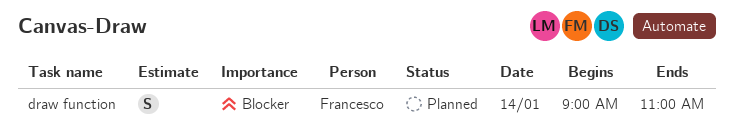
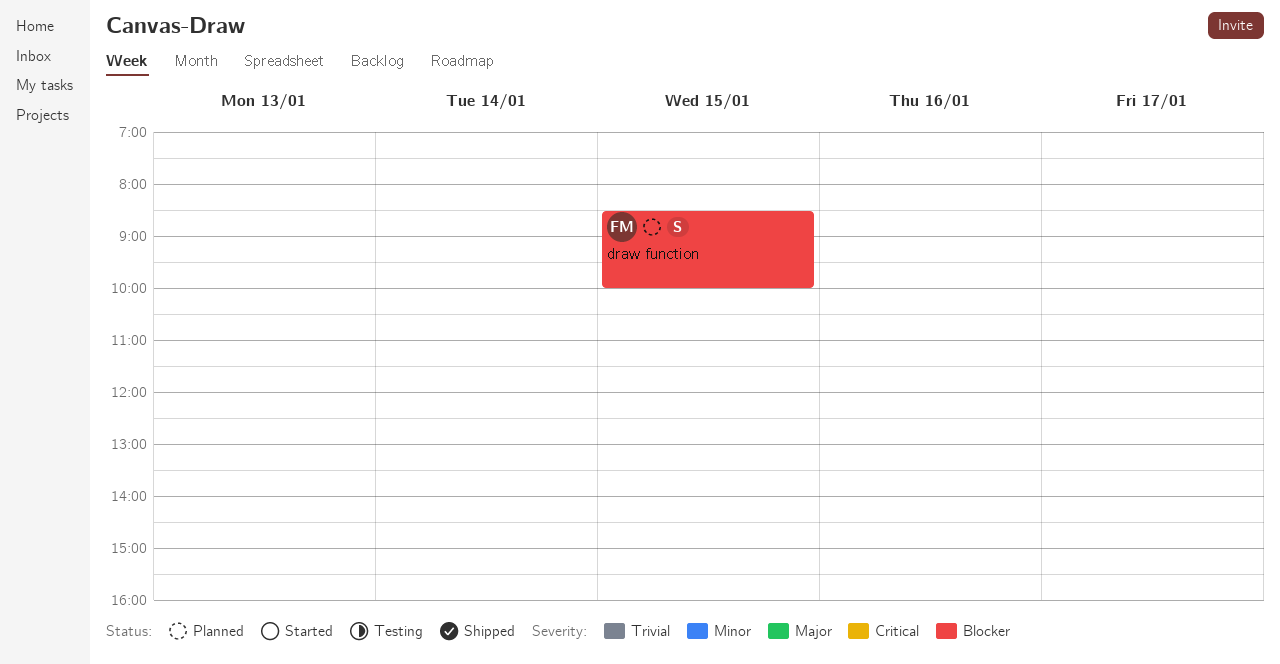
draw function, day: Jan 14 -> Jan 15
draw function, begins: 09:00 -> 08:30
draw function, ends: 11:00 -> 10:00

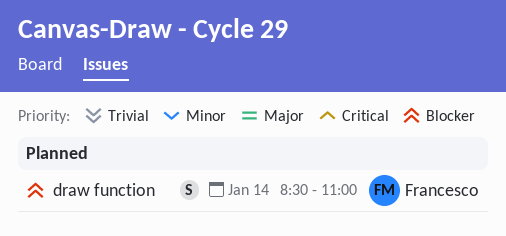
draw function, day: Jan 15 -> Jan 14
draw function, ends: 10:00 -> 11:00

